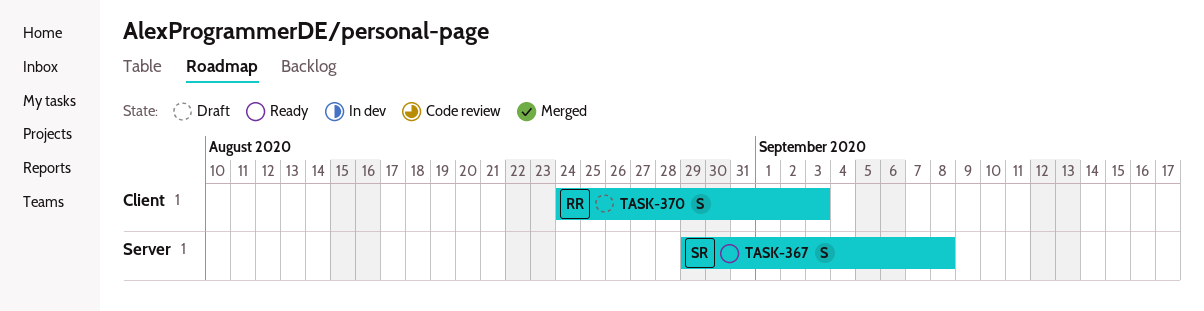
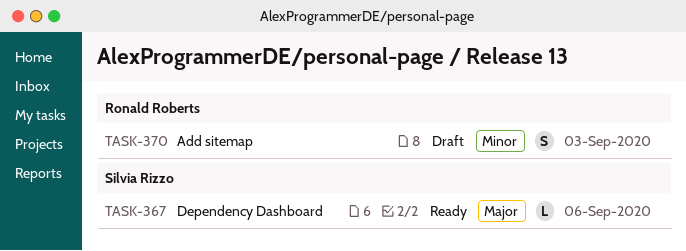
TASK-367, estimate: S -> L
TASK-367, due: Sep 8 -> Sep 6

